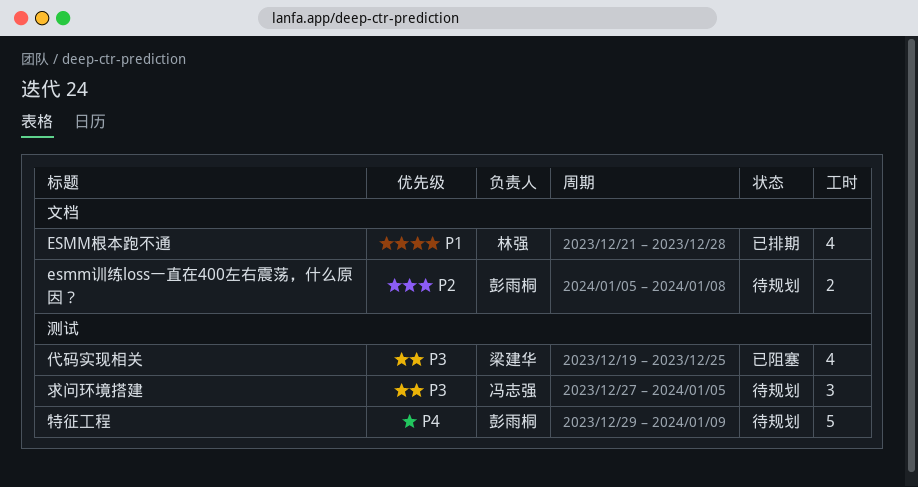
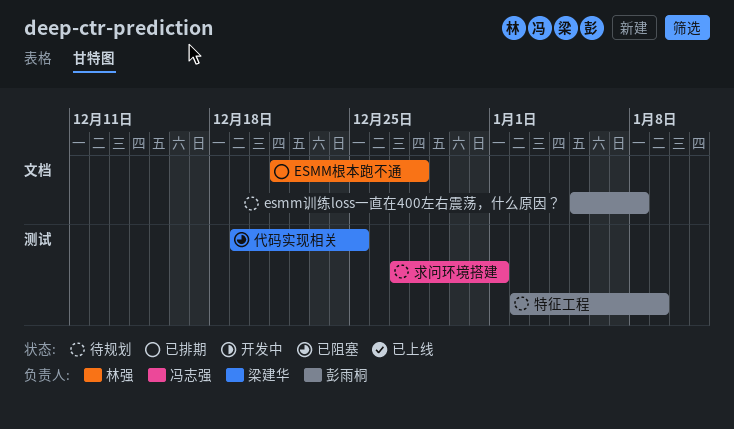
求问环境搭建, due: Jan 5 -> Jan 1
特征工程, start: Dec 29 -> Jan 2

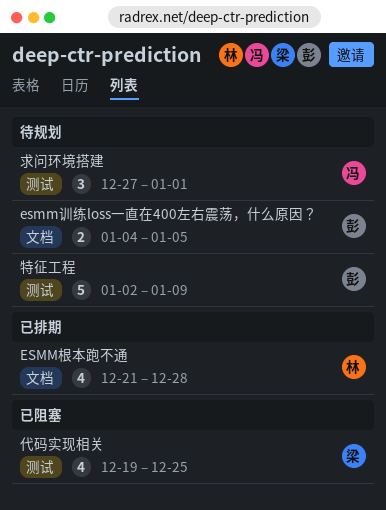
esmm训练loss一直在400左右震荡，什么原因？, start: Jan 5 -> Jan 4
esmm训练loss一直在400左右震荡，什么原因？, due: Jan 8 -> Jan 5

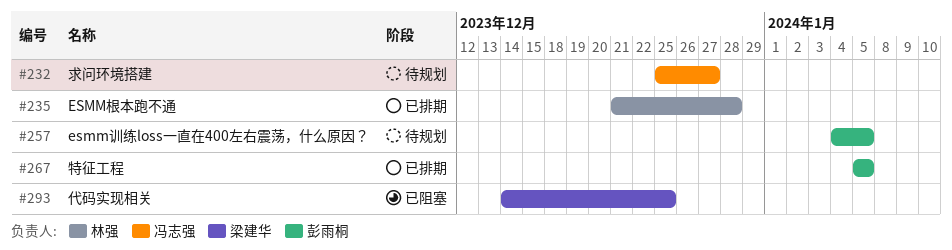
代码实现相关, start: Dec 19 -> Dec 14
求问环境搭建, start: Dec 27 -> Dec 25
求问环境搭建, due: Jan 1 -> Dec 27
特征工程, status: 待规划 -> 已排期
特征工程, start: Jan 2 -> Jan 5
特征工程, due: Jan 9 -> Jan 5

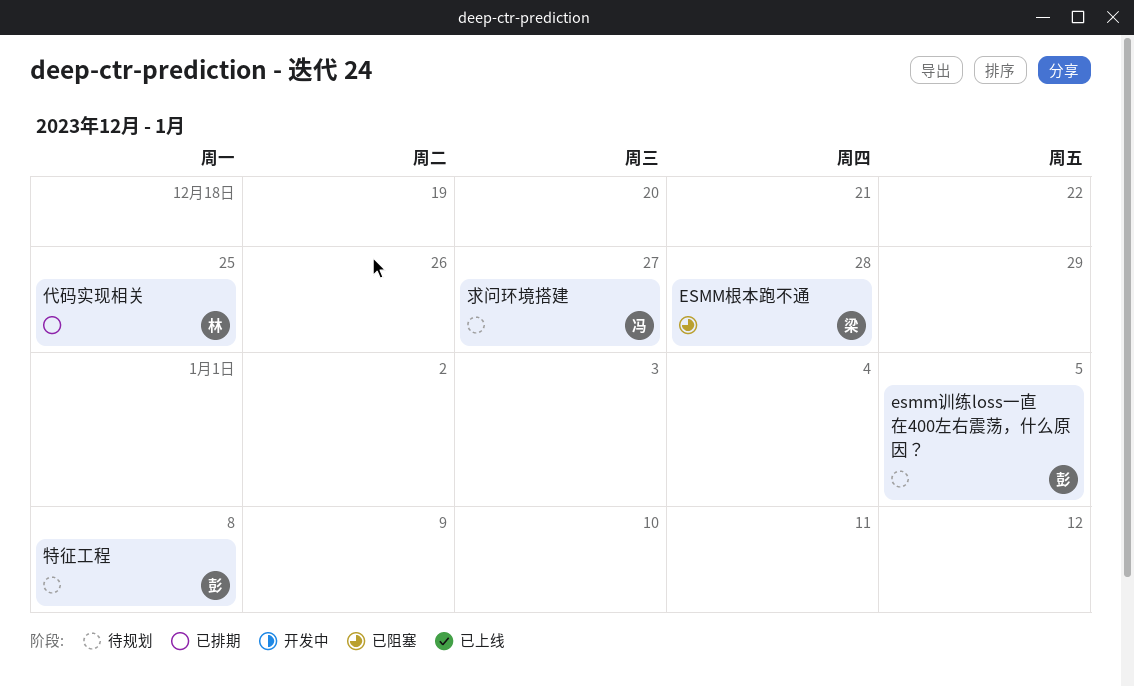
ESMM根本跑不通, status: 已排期 -> 已阻塞
ESMM根本跑不通, owner: 林强 -> 梁建华
代码实现相关, status: 已阻塞 -> 已排期
代码实现相关, owner: 梁建华 -> 林强
特征工程, status: 已排期 -> 待规划
特征工程, due: Jan 5 -> Jan 8

